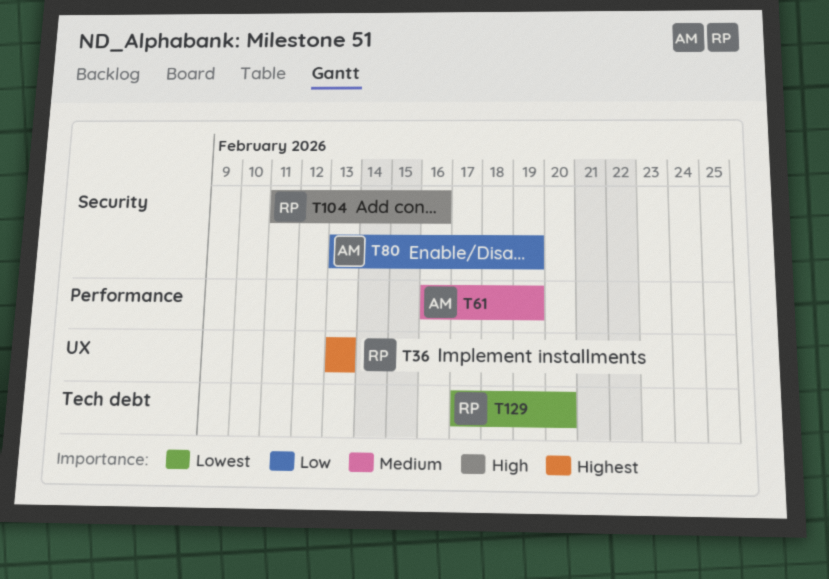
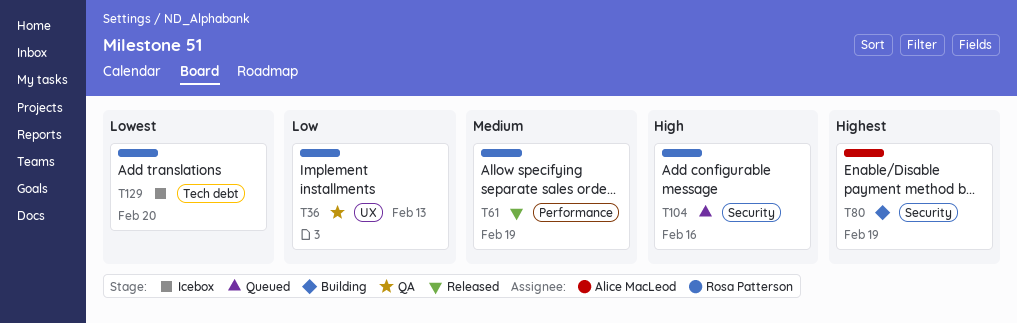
T36, priority: Highest -> Low
T61, owner: Alice MacLeod -> Rosa Patterson
T80, priority: Low -> Highest

